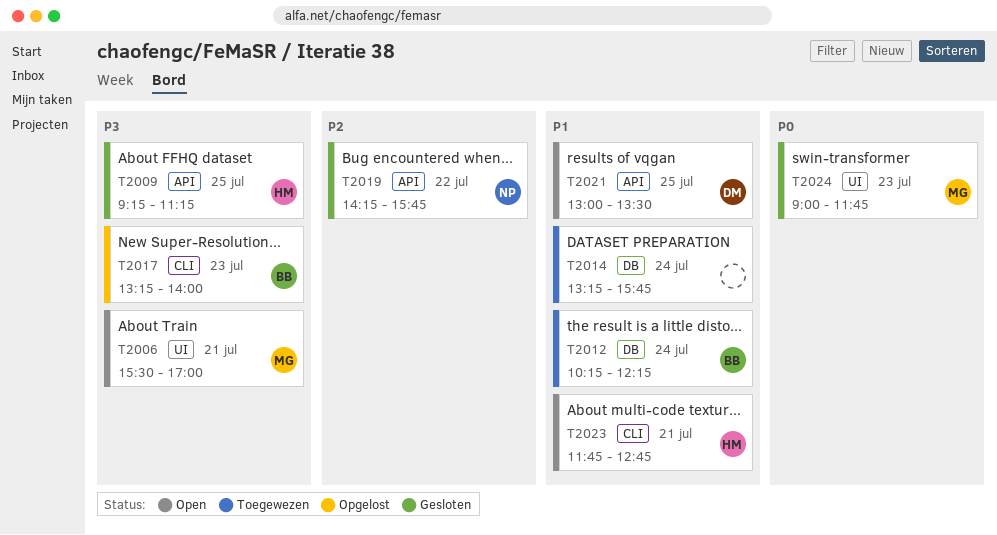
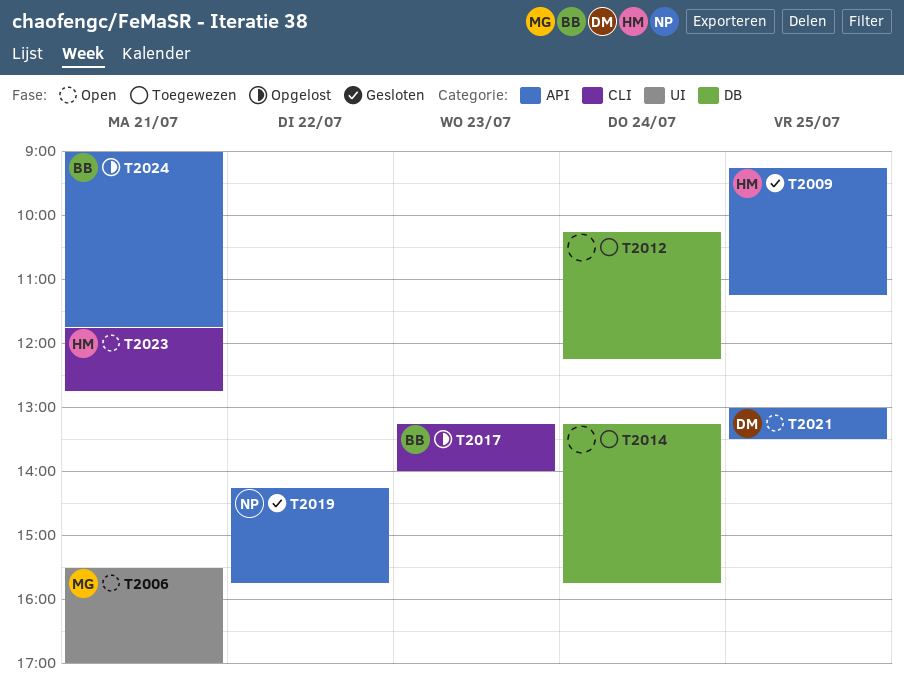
T2012, owner: BB -> none
T2024, status: Gesloten -> Opgelost
T2024, owner: MG -> BB
T2024, label: UI -> API
T2024, day: Jul 23 -> Jul 21

